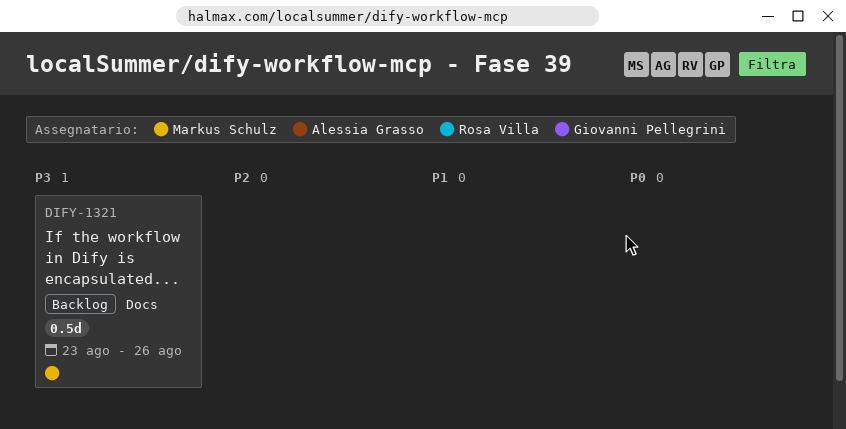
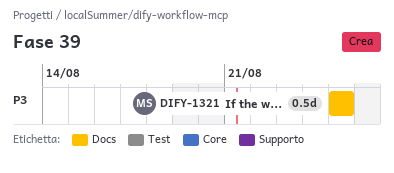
DIFY-1321, start: Aug 23 -> Aug 25
DIFY-1321, due: Aug 26 -> Aug 25

